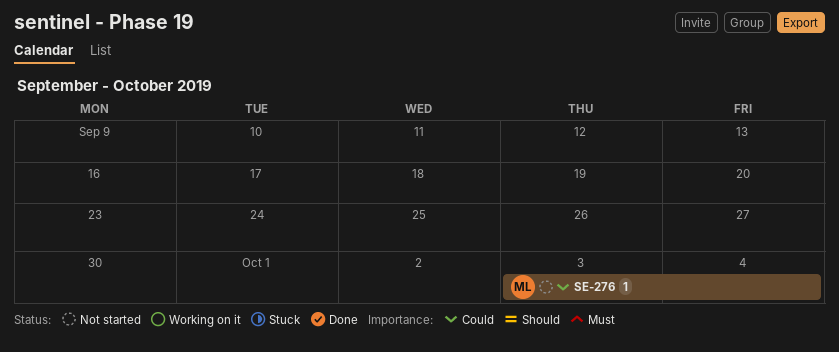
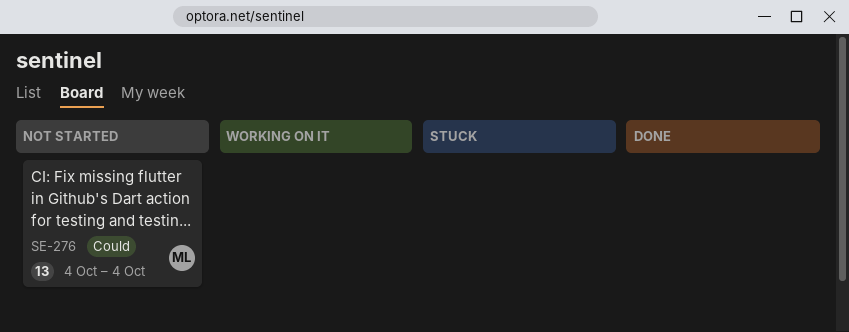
SE-276, estimate: 1 -> 13
SE-276, start: Oct 3 -> Oct 4

